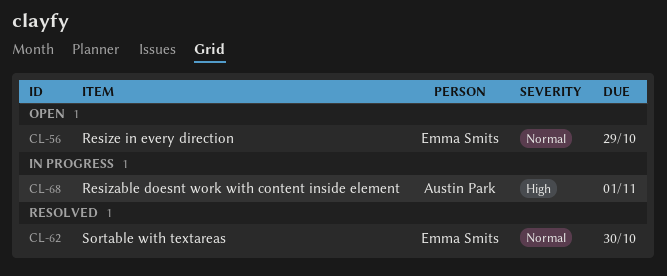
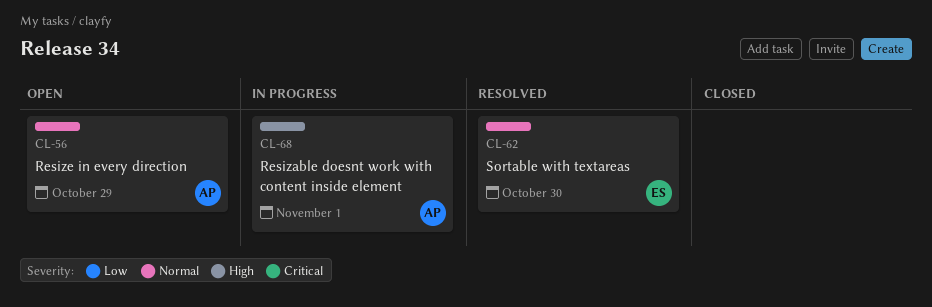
CL-56, owner: Emma Smits -> Austin Park

